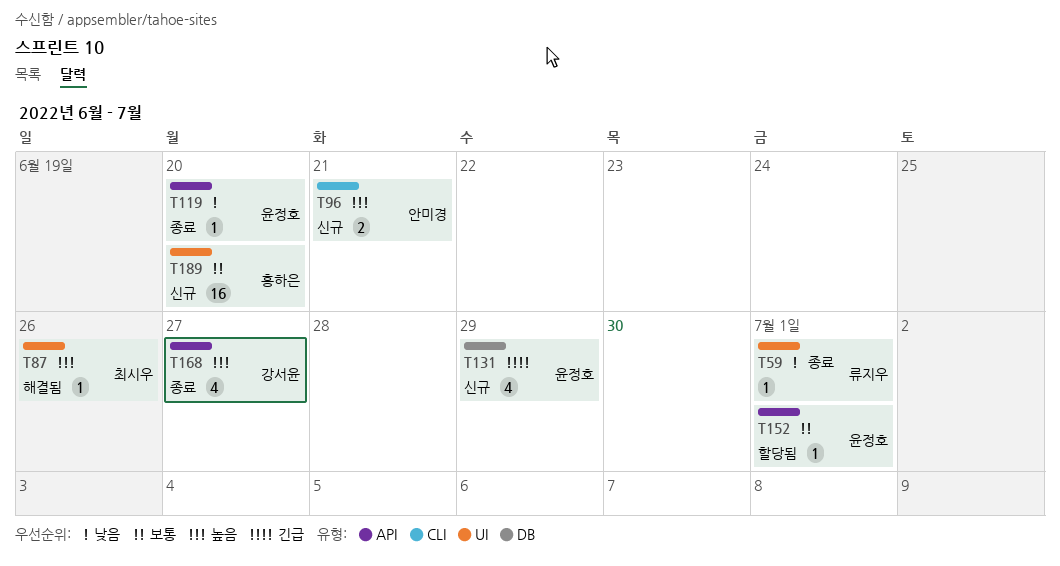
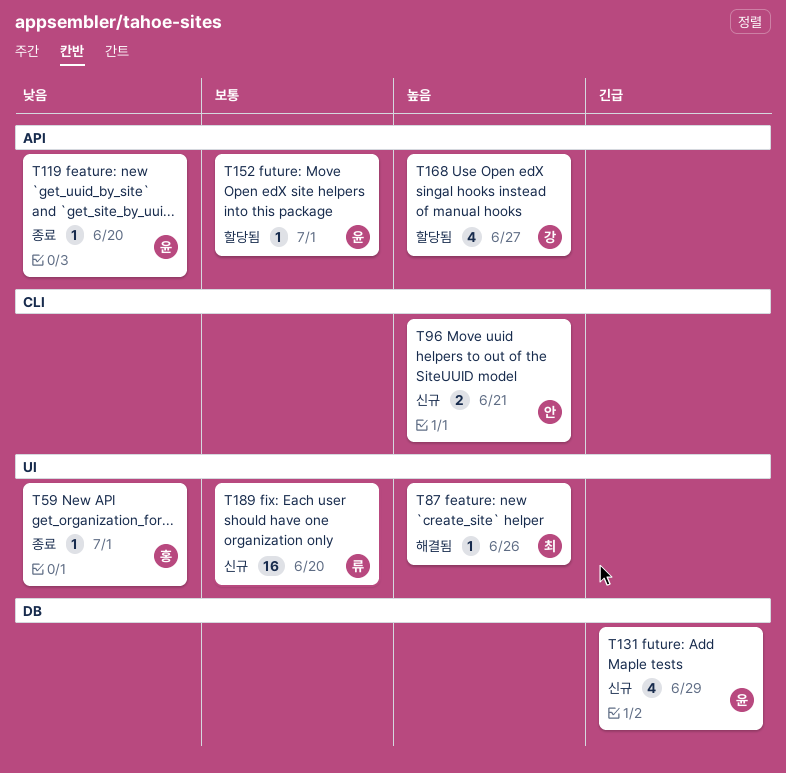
T59, owner: 류지우 -> 홍하은
T168, status: 종료 -> 할당됨
T189, owner: 홍하은 -> 류지우

